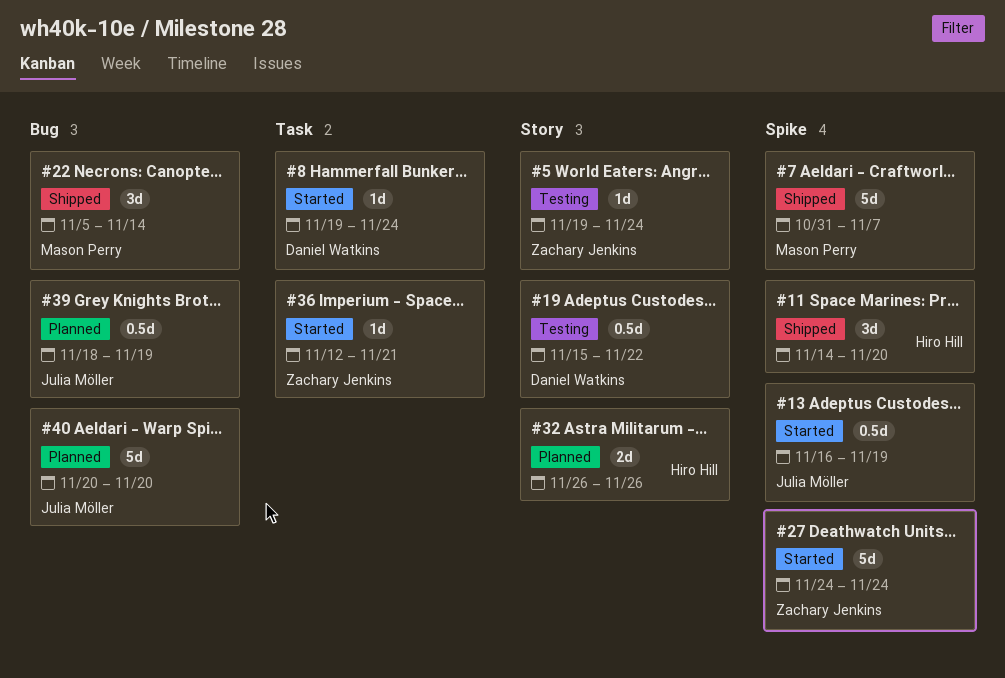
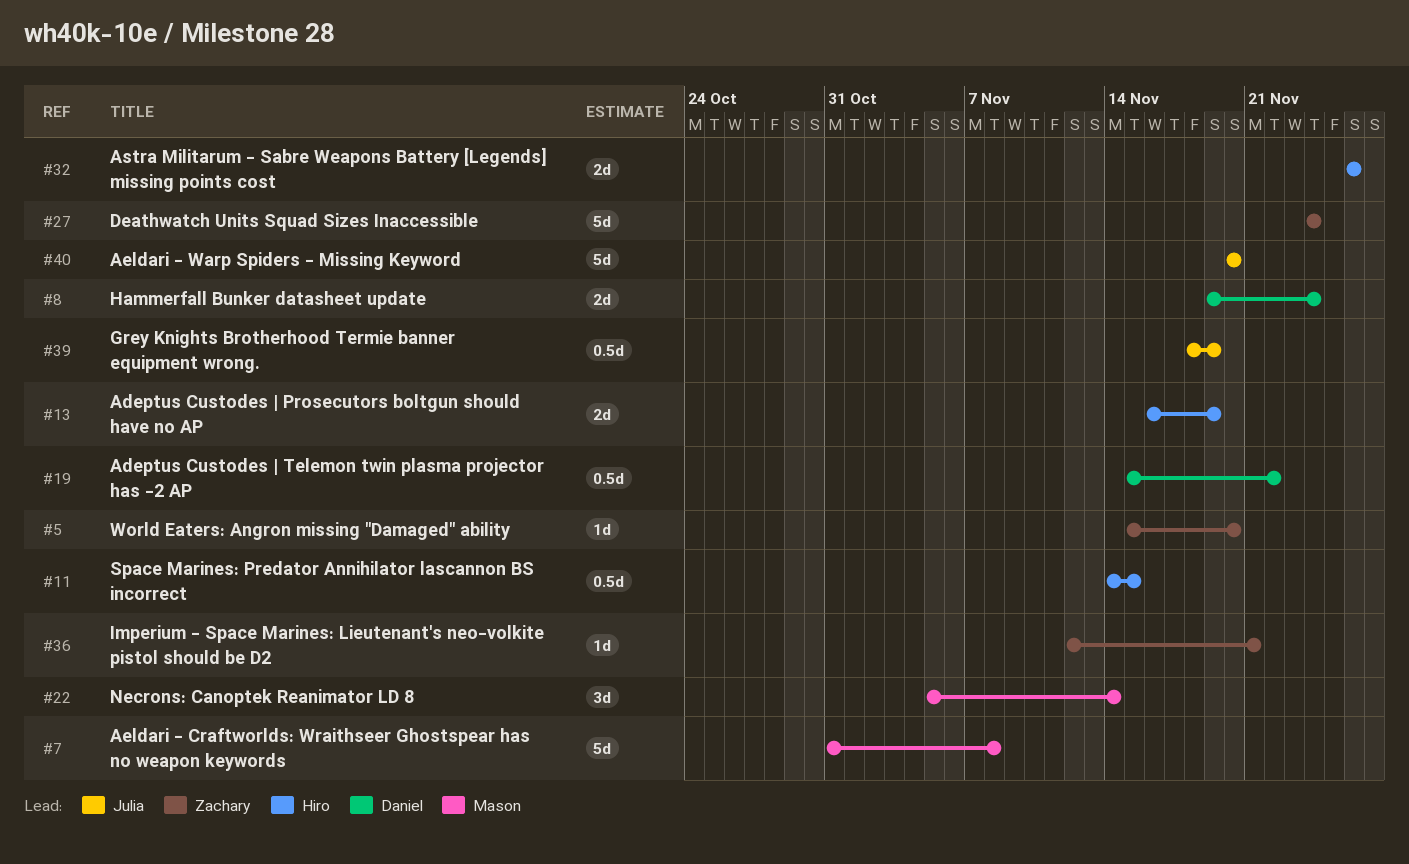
#5, start: Nov 19 -> Nov 15
#5, due: Nov 24 -> Nov 20
#7, due: Nov 7 -> Nov 8
#8, estimate: 1d -> 2d
#11, estimate: 3d -> 0.5d
#11, due: Nov 20 -> Nov 15
#13, owner: Julia Möller -> Hiro Hill
#13, estimate: 0.5d -> 2d

